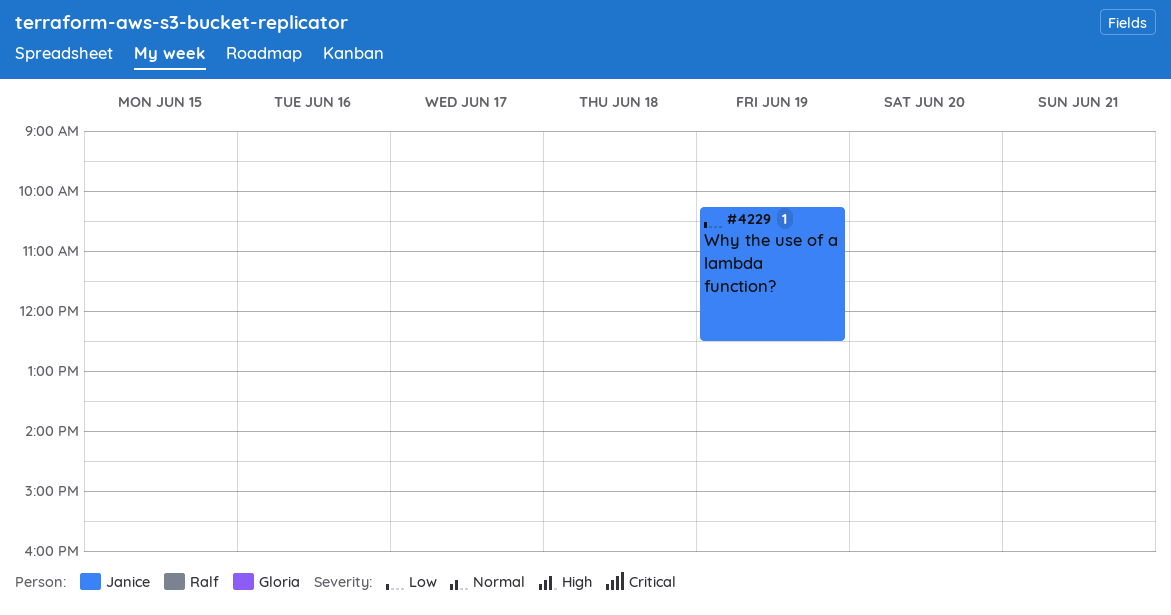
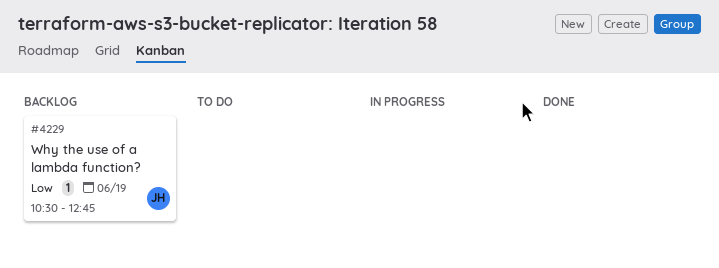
#4229, begins: 10:15 -> 10:30
#4229, ends: 12:30 -> 12:45

